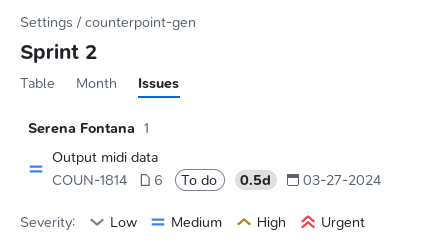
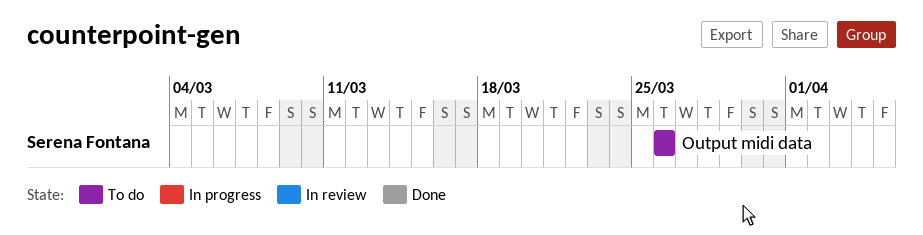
Output midi data, due: Mar 27 -> Mar 26

